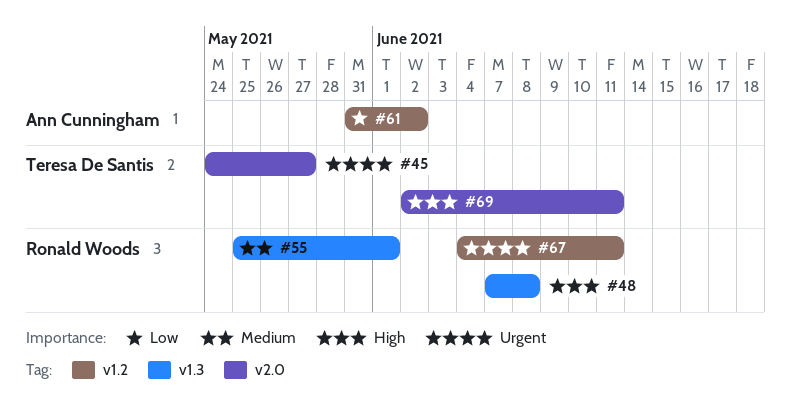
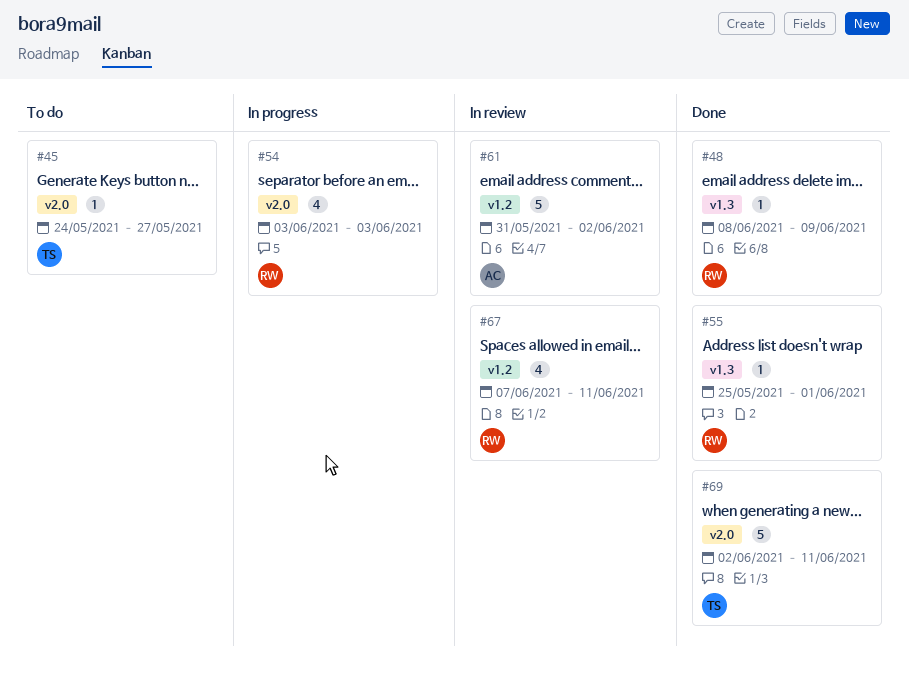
#48, start: Jun 7 -> Jun 8
#48, due: Jun 8 -> Jun 9
#54: none -> present
#67, start: Jun 4 -> Jun 7

